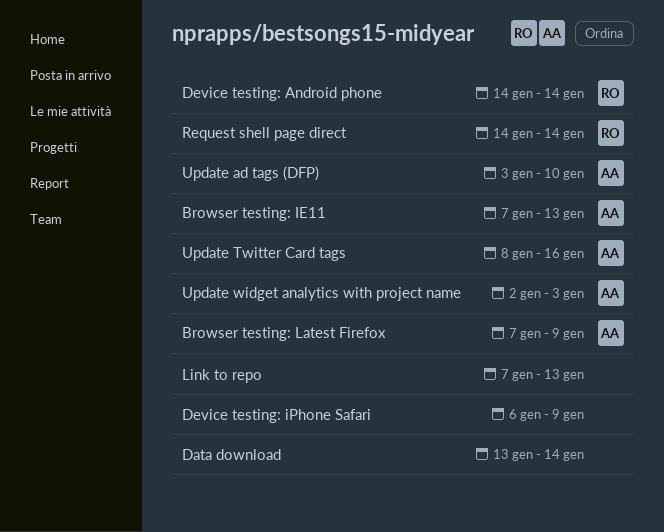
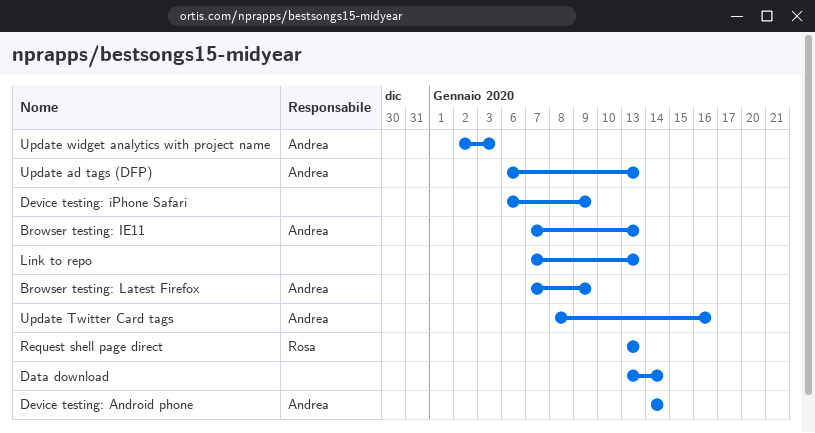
Device testing: Android phone, owner: Rosa -> Andrea
Request shell page direct, start: Jan 14 -> Jan 13
Request shell page direct, due: Jan 14 -> Jan 13
Update ad tags (DFP), start: Jan 3 -> Jan 6
Update ad tags (DFP), due: Jan 10 -> Jan 13

